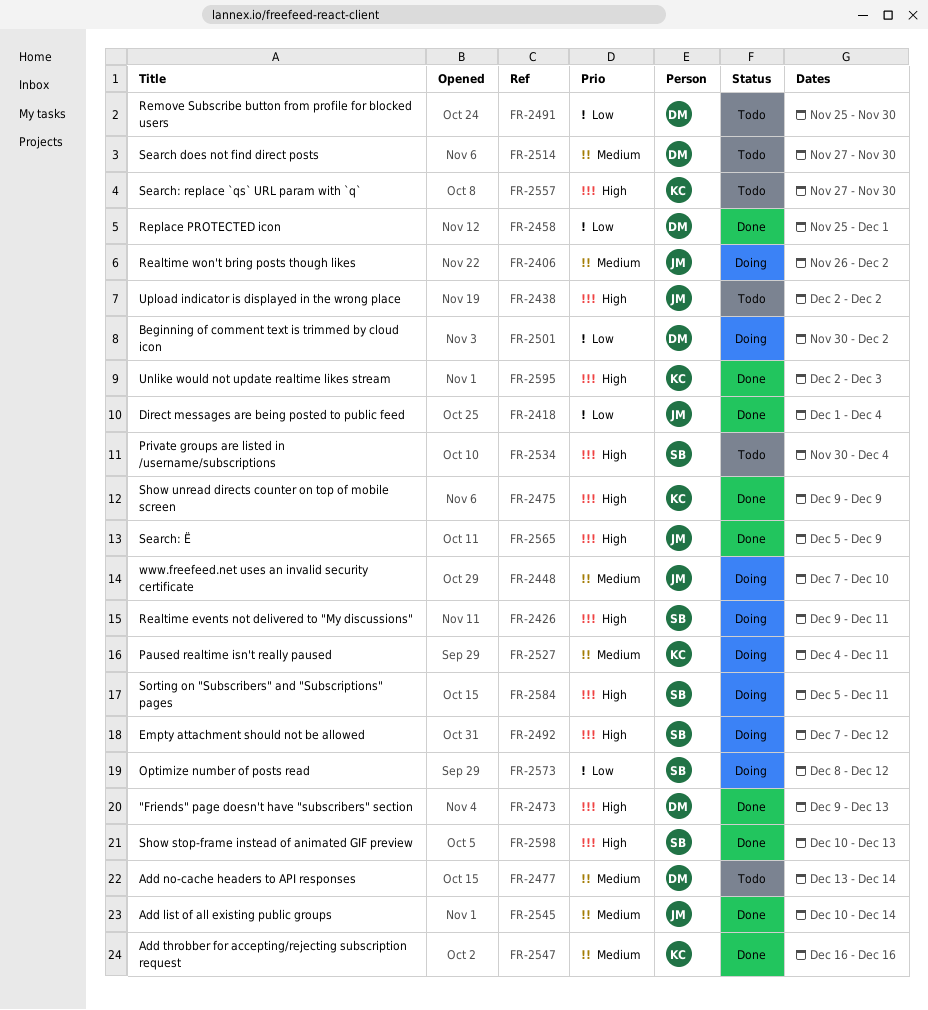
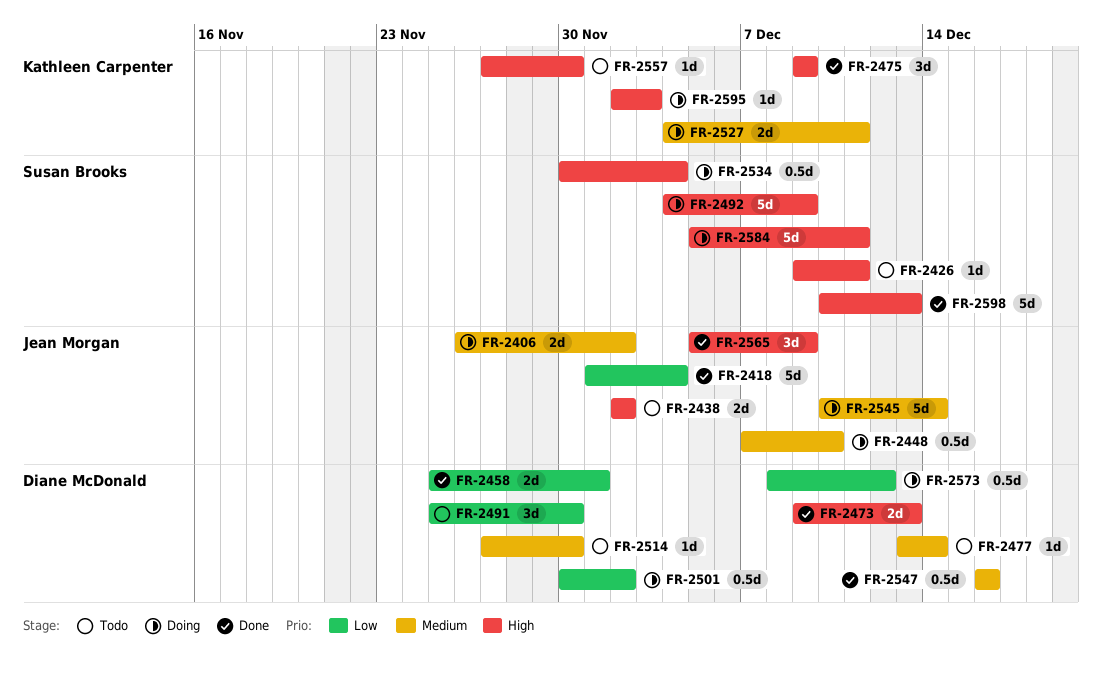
FR-2426, status: Doing -> Todo
FR-2492, start: Dec 7 -> Dec 4
FR-2492, due: Dec 12 -> Dec 9
FR-2534, status: Todo -> Doing
FR-2545, status: Done -> Doing
FR-2547, owner: Kathleen Carpenter -> Diane McDonald
FR-2573, owner: Susan Brooks -> Diane McDonald
FR-2595, status: Done -> Doing

